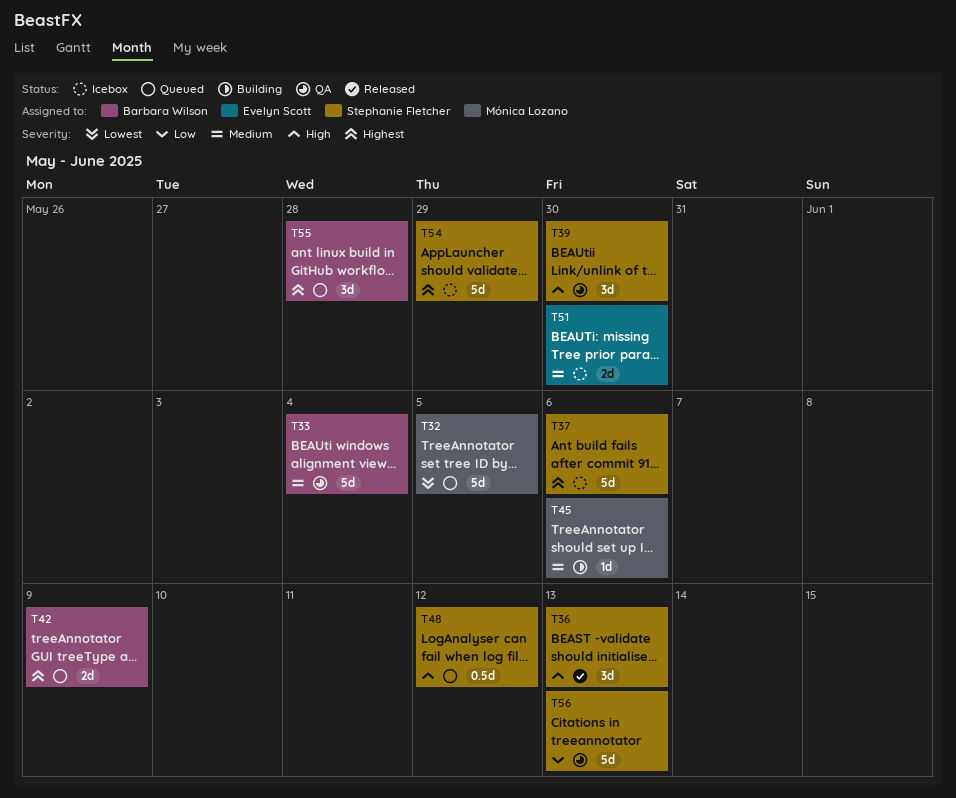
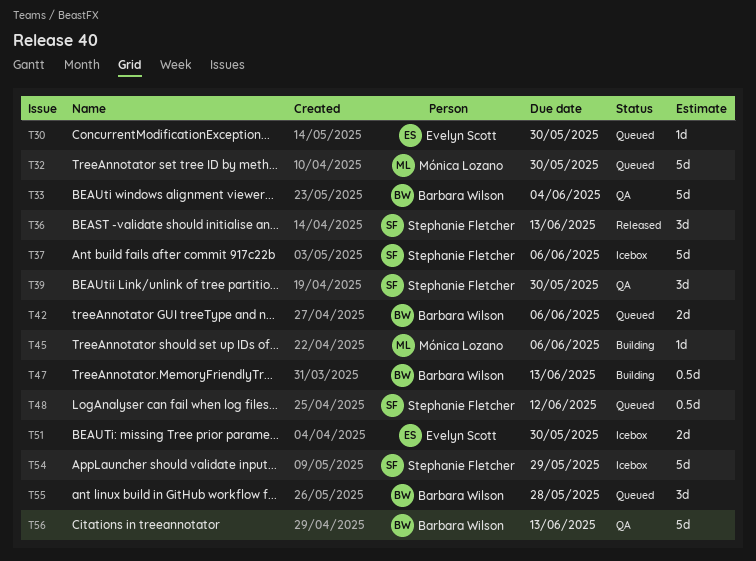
T30: none -> present
T32, due: Jun 5 -> May 30
T42, due: Jun 9 -> Jun 6
T47: none -> present
T56, owner: Stephanie Fletcher -> Barbara Wilson

